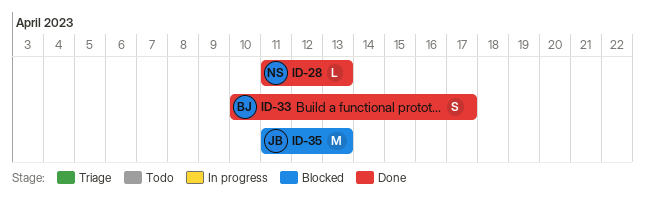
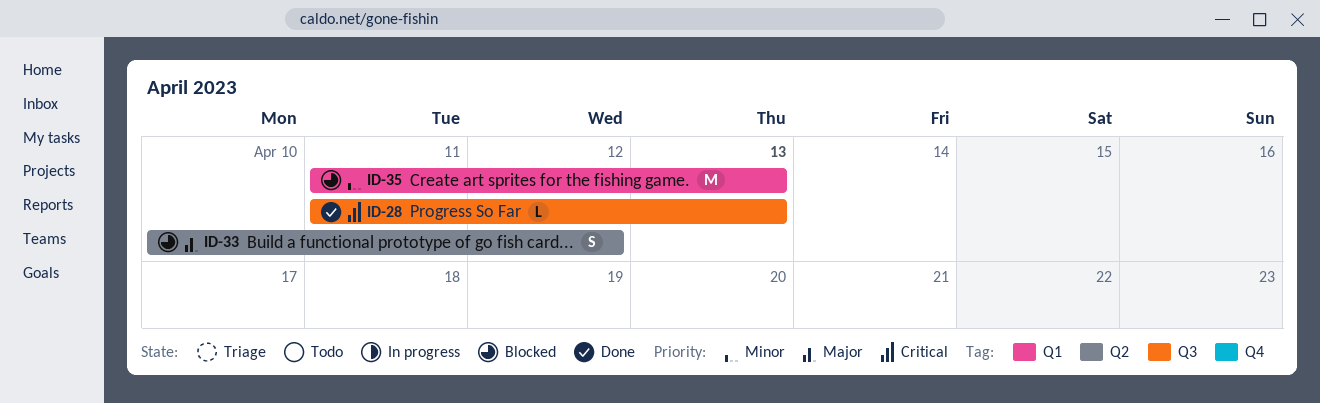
ID-33, status: Done -> Blocked
ID-33, due: Apr 17 -> Apr 12

